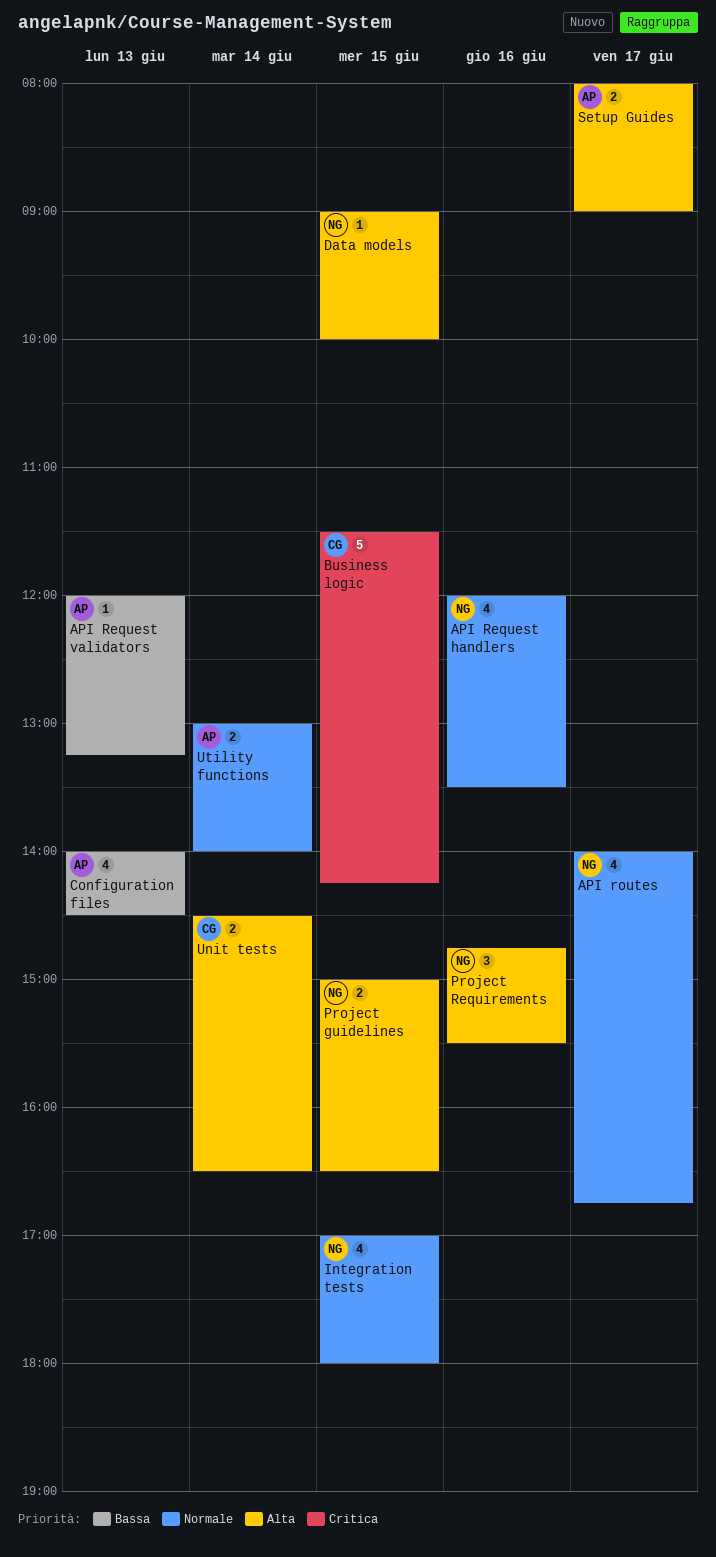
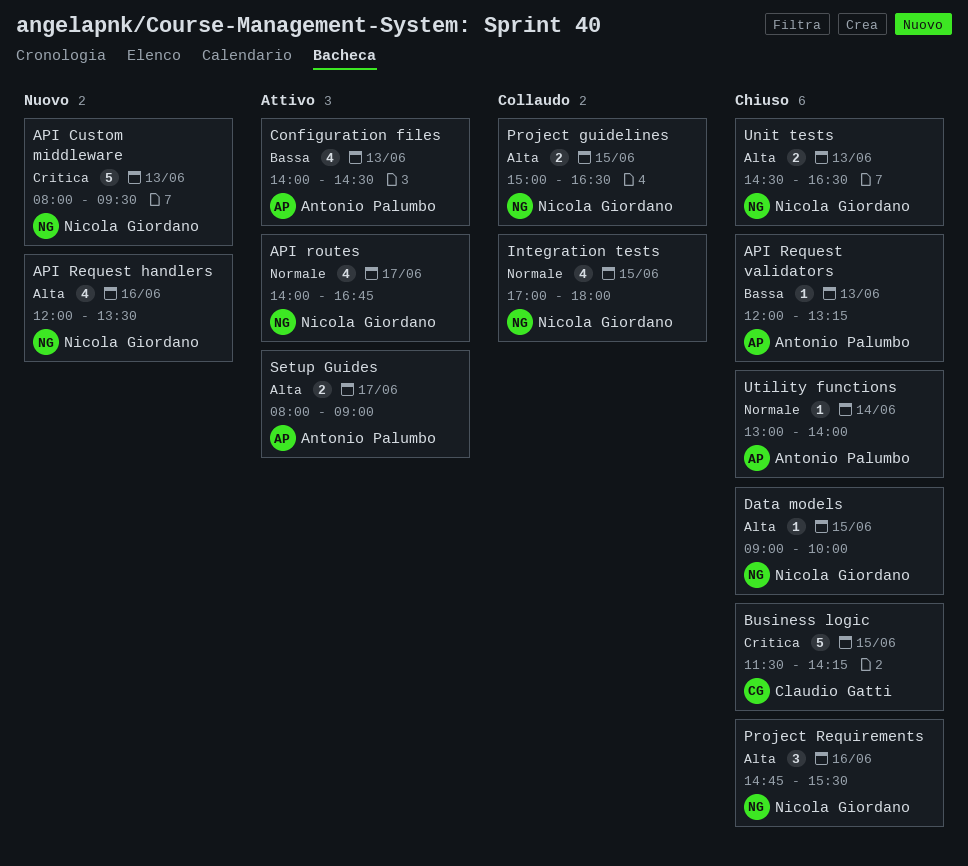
API Custom middleware: none -> present
API Request handlers, priority: Normale -> Alta
Unit tests, owner: Claudio Gatti -> Nicola Giordano
Unit tests, day: Jun 14 -> Jun 13
Utility functions, estimate: 2 -> 1

